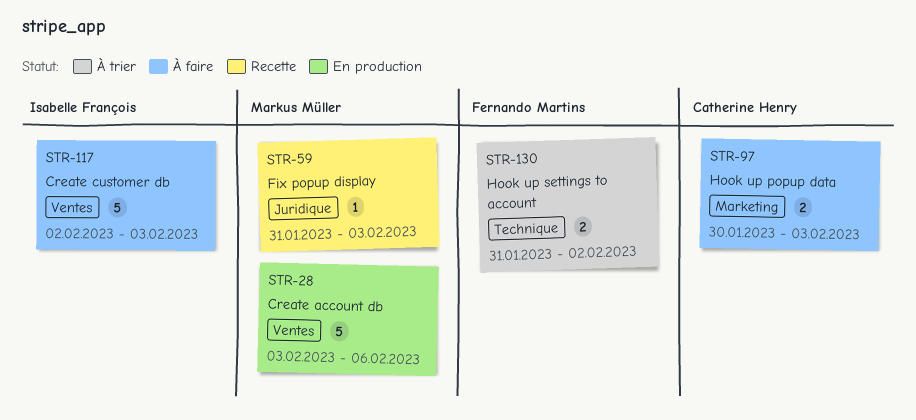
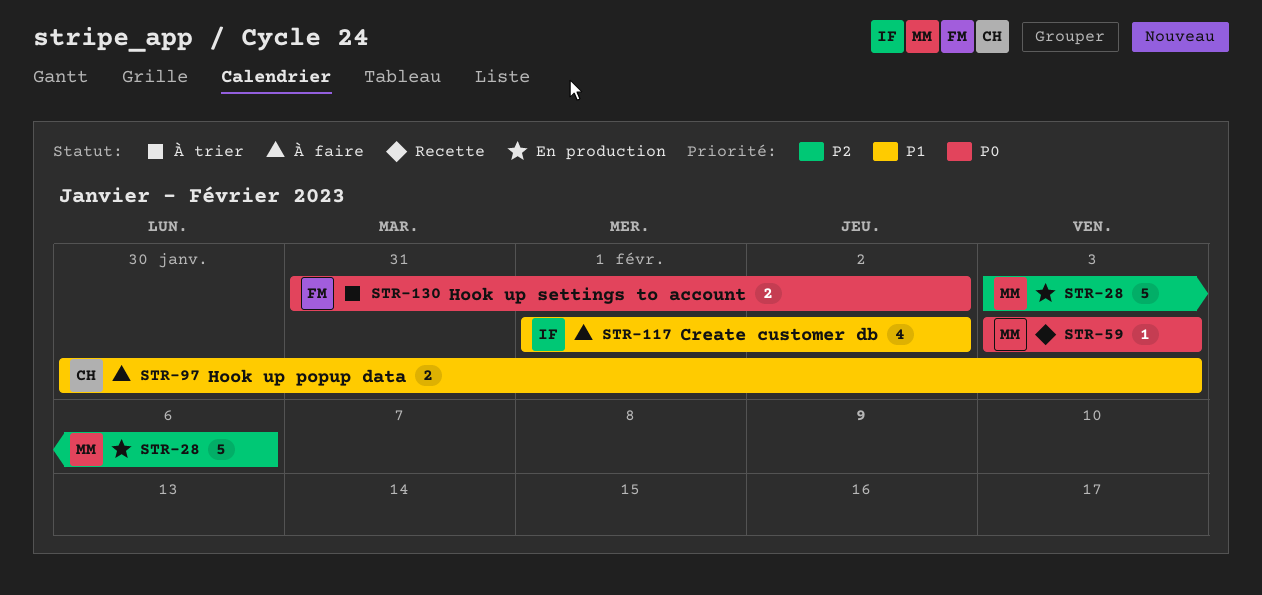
STR-59, start: Jan 31 -> Feb 3
STR-117, estimate: 5 -> 4
STR-117, start: Feb 2 -> Feb 1
STR-117, due: Feb 3 -> Feb 2

